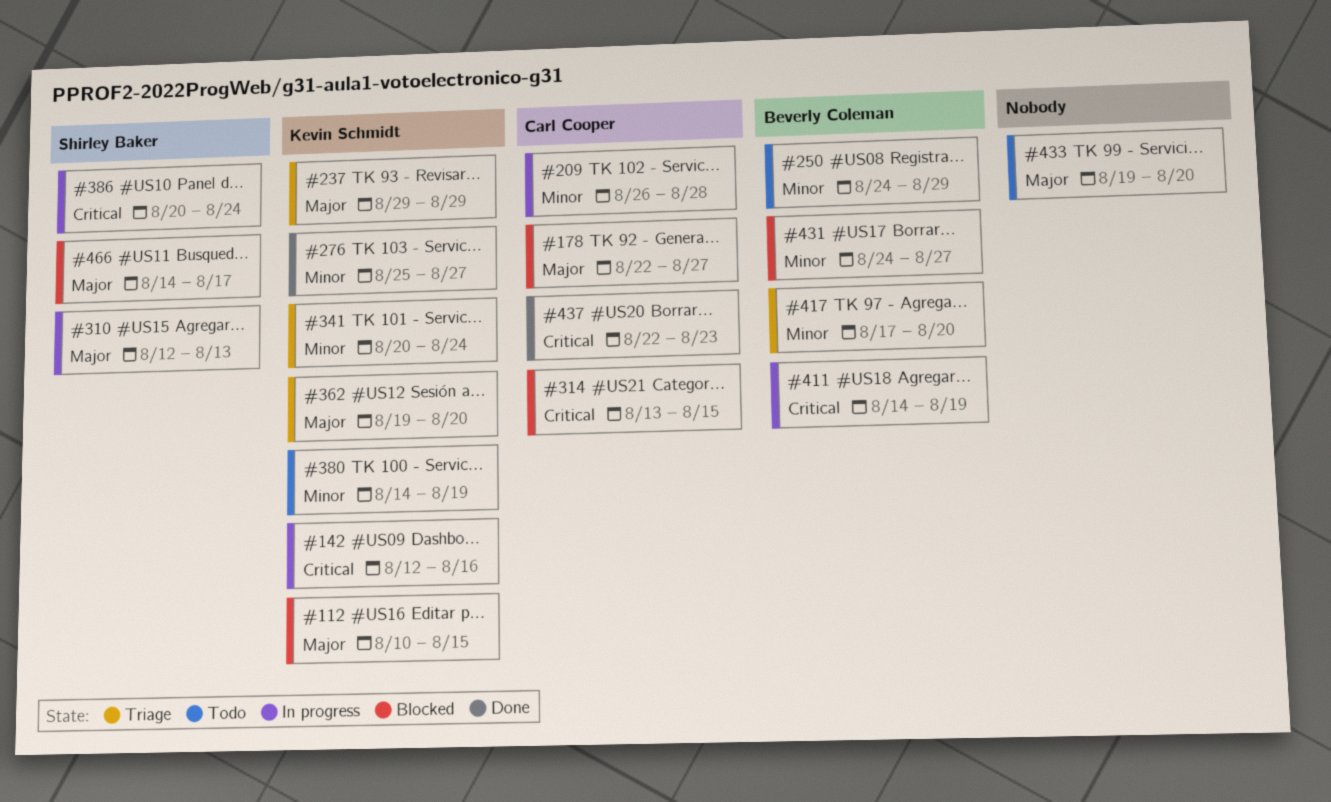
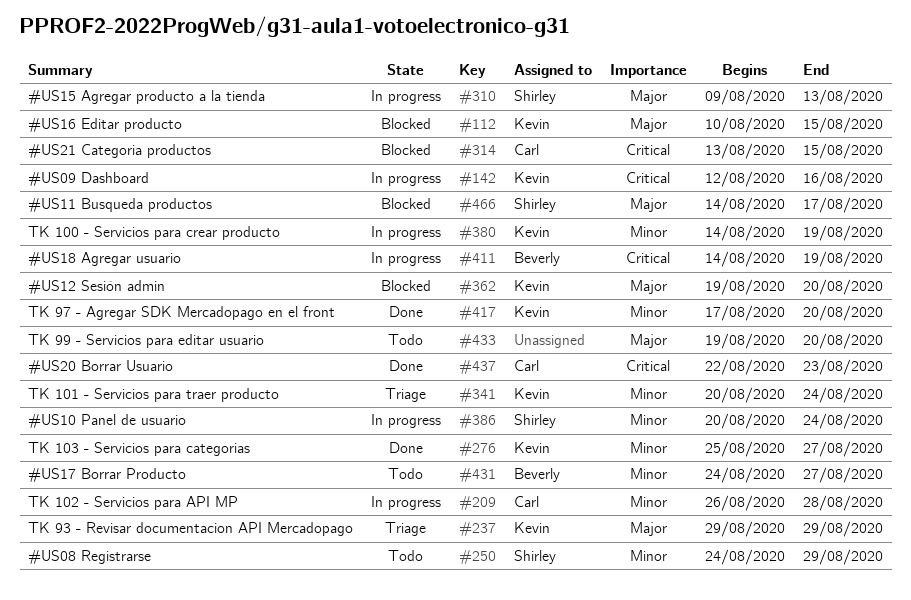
#178: present -> none
#250, owner: Beverly Coleman -> Shirley Baker
#310, start: Aug 12 -> Aug 9
#362, status: Triage -> Blocked
#380, status: Todo -> In progress
#386, priority: Critical -> Minor
#417, status: Triage -> Done
#417, owner: Beverly Coleman -> Kevin Schmidt
#431, status: Blocked -> Todo

